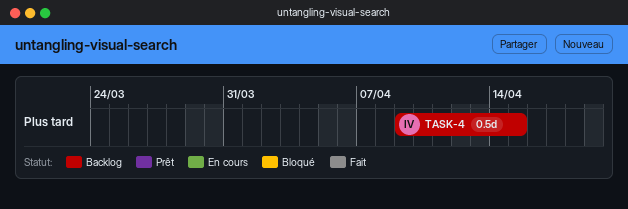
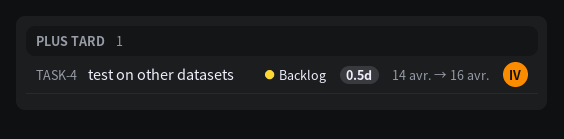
TASK-4, start: Apr 9 -> Apr 14
TASK-4, due: Apr 15 -> Apr 16

